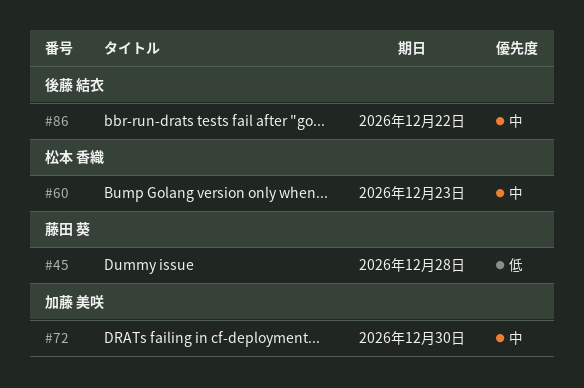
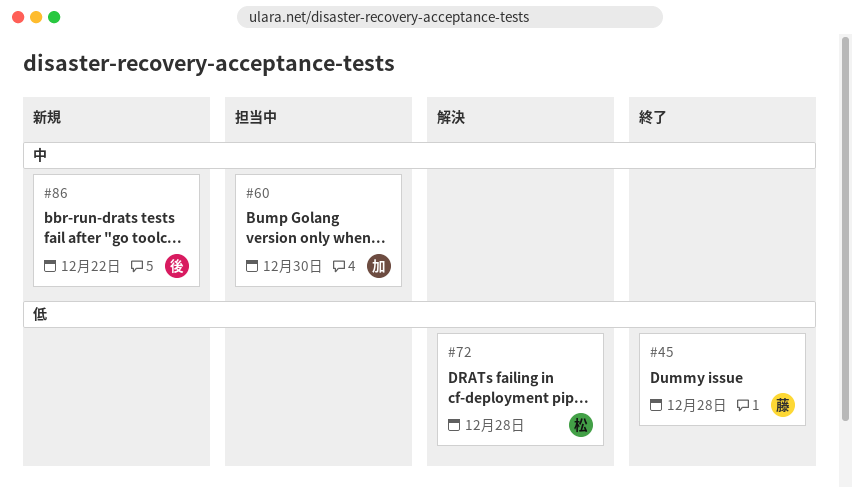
#60, owner: 松本 香織 -> 加藤 美咲
#60, due: Dec 23 -> Dec 30
#72, owner: 加藤 美咲 -> 松本 香織
#72, priority: 中 -> 低
#72, due: Dec 30 -> Dec 28

